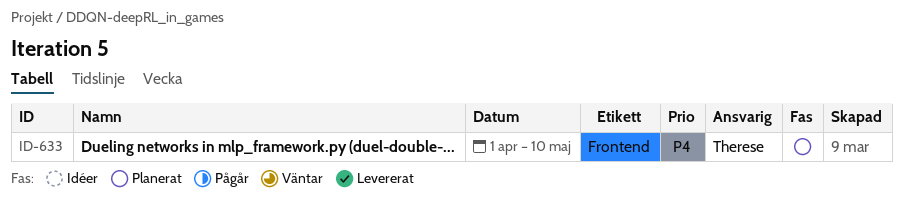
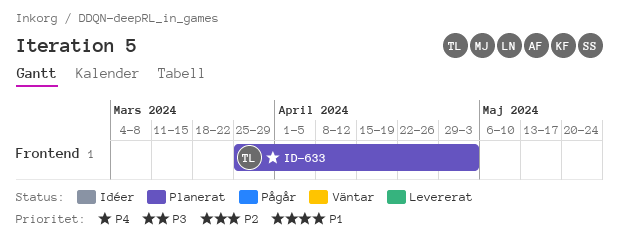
ID-633, start: Apr 1 -> Mar 25
ID-633, due: May 10 -> May 3

